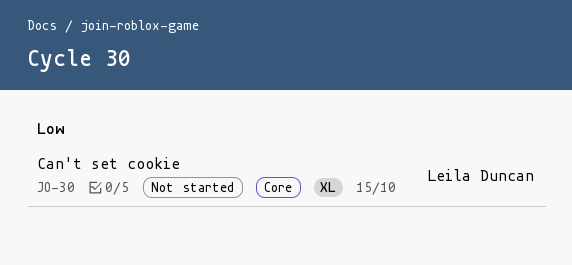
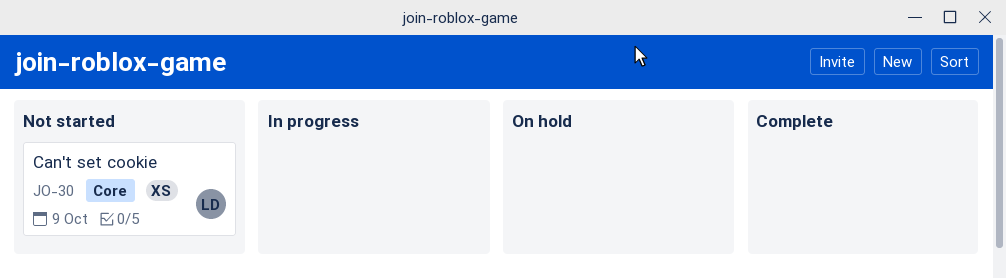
JO-30, estimate: XL -> XS
JO-30, due: Oct 15 -> Oct 9

